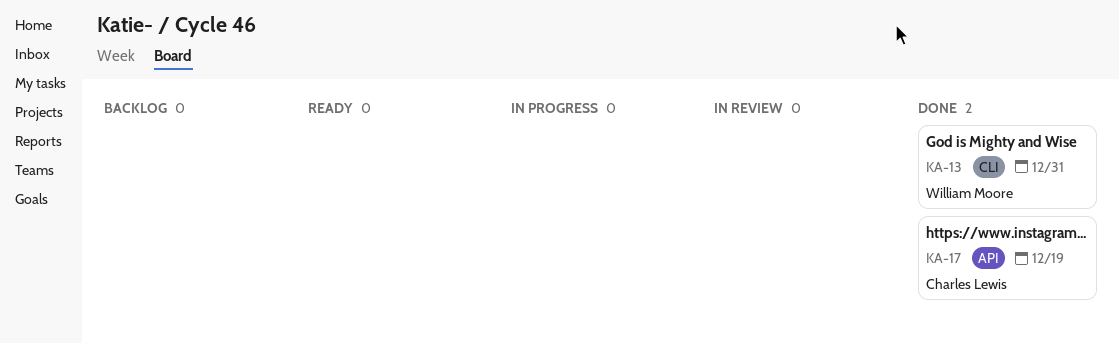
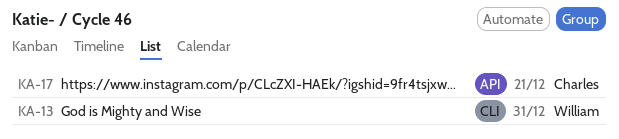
KA-17, due: Dec 19 -> Dec 21

